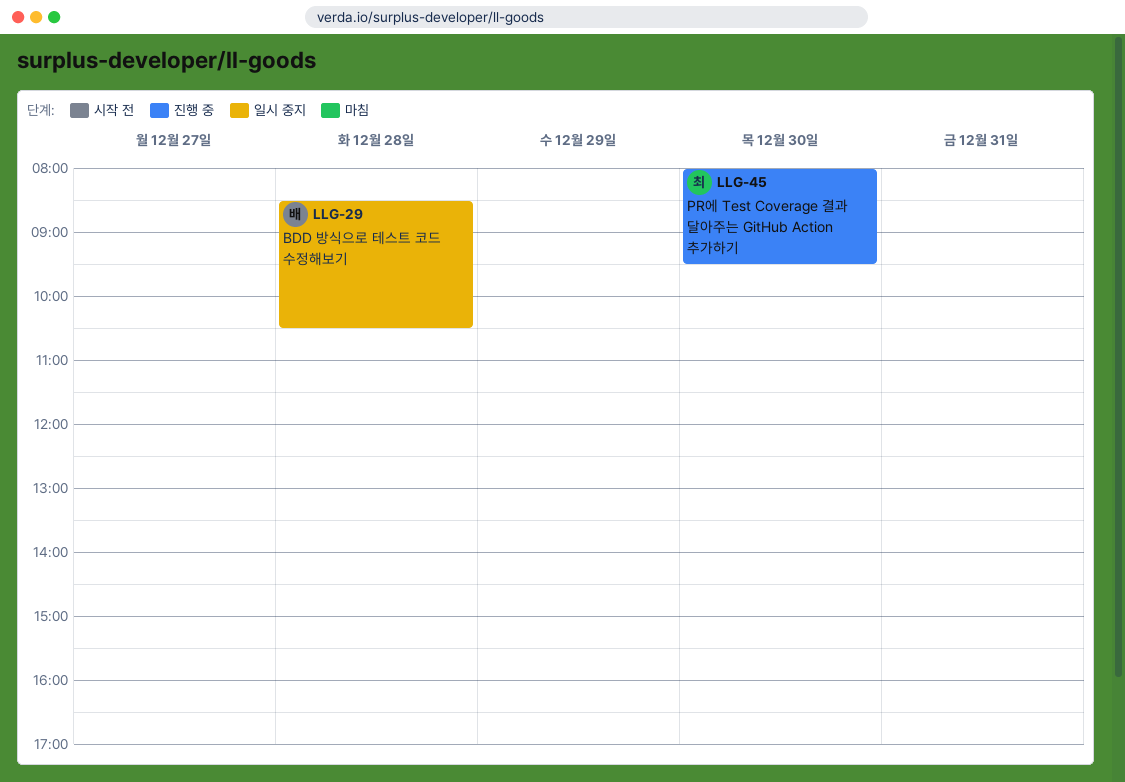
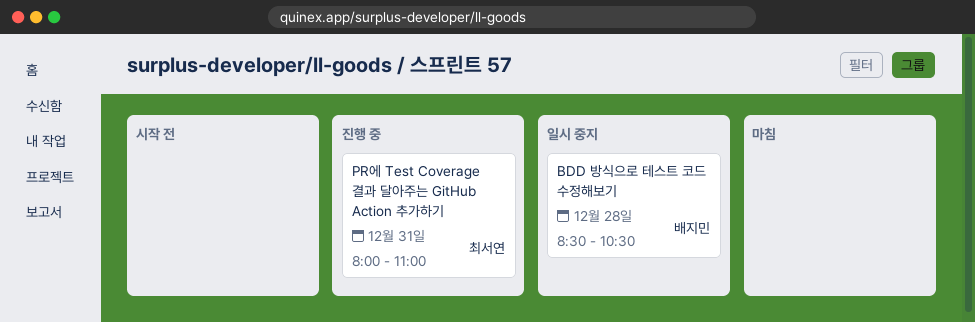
PR에 Test Coverage 결과 달아주는 GitHub Action 추가하기, day: Dec 30 -> Dec 31
PR에 Test Coverage 결과 달아주는 GitHub Action 추가하기, ends: 09:30 -> 11:00

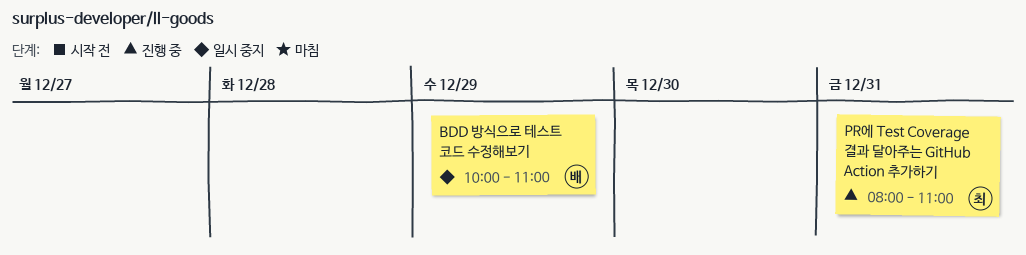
BDD 방식으로 테스트 코드 수정해보기, day: Dec 28 -> Dec 29
BDD 방식으로 테스트 코드 수정해보기, begins: 08:30 -> 10:00
BDD 방식으로 테스트 코드 수정해보기, ends: 10:30 -> 11:00

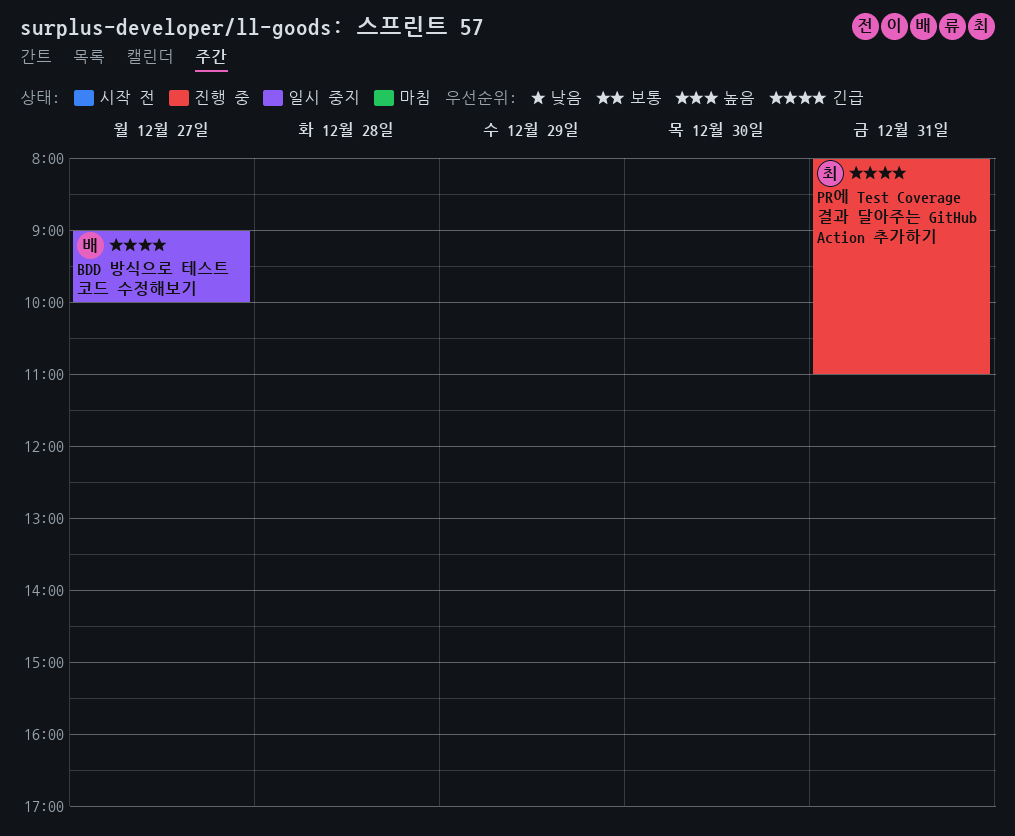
BDD 방식으로 테스트 코드 수정해보기, day: Dec 29 -> Dec 27
BDD 방식으로 테스트 코드 수정해보기, begins: 10:00 -> 09:00
BDD 방식으로 테스트 코드 수정해보기, ends: 11:00 -> 10:00

